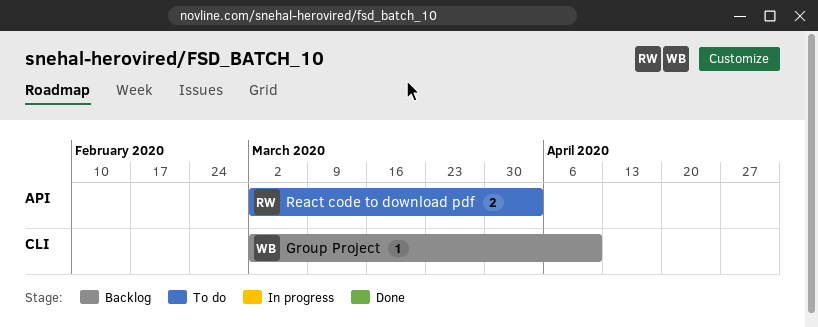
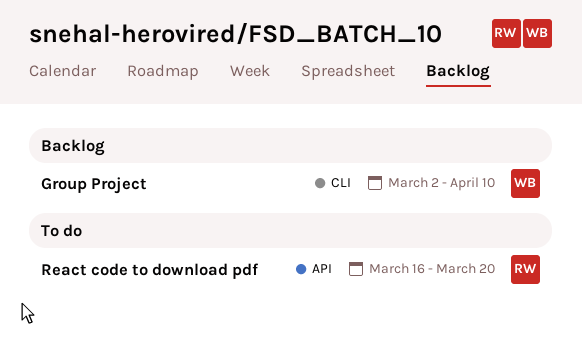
React code to download pdf, start: Mar 2 -> Mar 16
React code to download pdf, due: Apr 3 -> Mar 20

